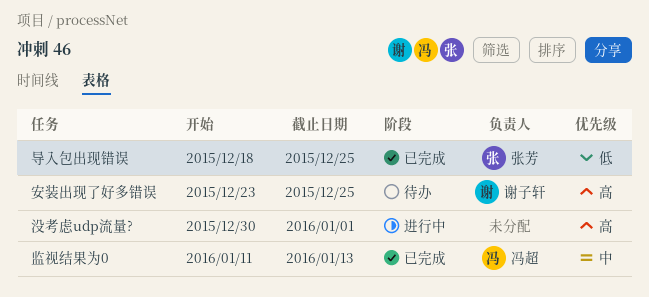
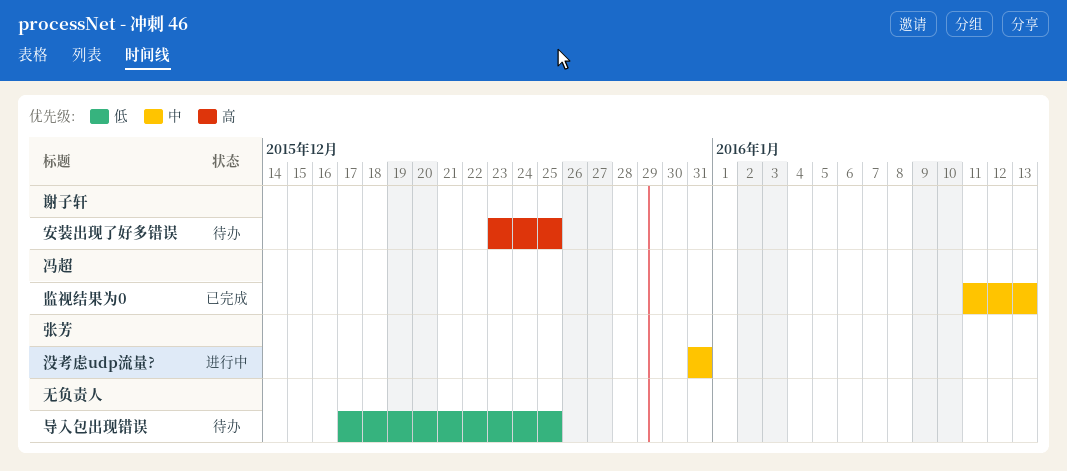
导入包出现错误, status: 已完成 -> 待办
导入包出现错误, owner: 张芳 -> none
导入包出现错误, start: Dec 18 -> Dec 17
没考虑udp流量?, owner: none -> 张芳
没考虑udp流量?, priority: 高 -> 中
没考虑udp流量?, start: Dec 30 -> Dec 31
没考虑udp流量?, due: Jan 1 -> Dec 31

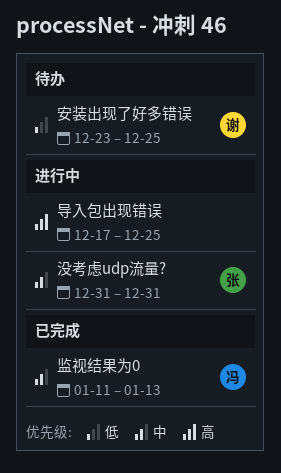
安装出现了好多错误, priority: 高 -> 低
导入包出现错误, status: 待办 -> 进行中
导入包出现错误, priority: 低 -> 高

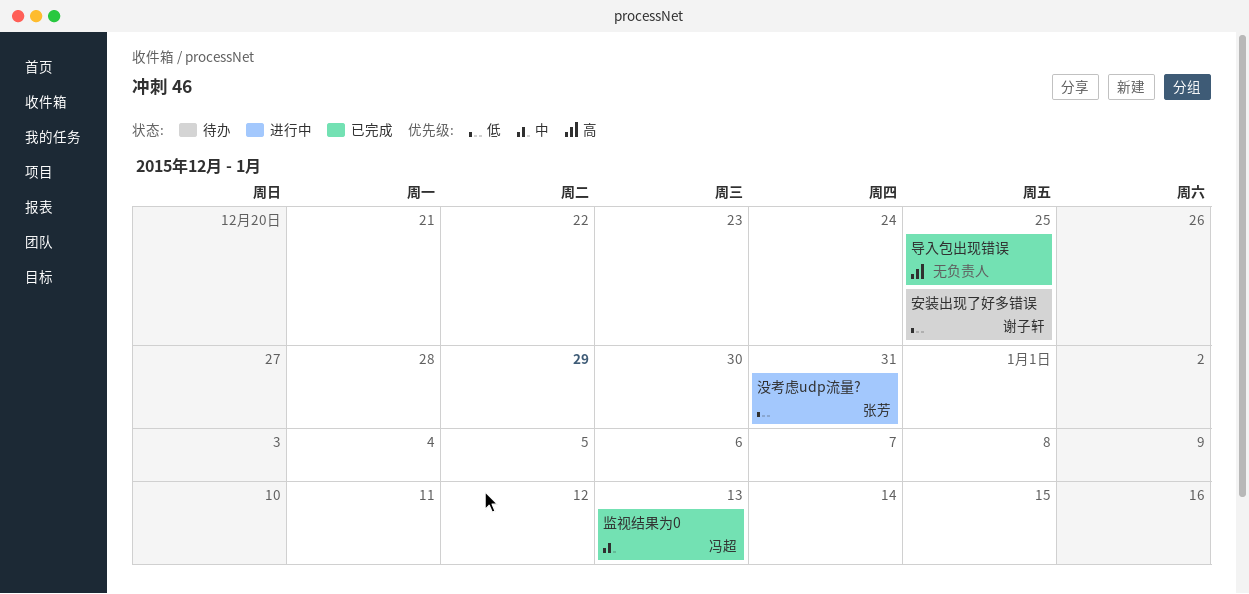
导入包出现错误, status: 进行中 -> 已完成
没考虑udp流量?, priority: 中 -> 低

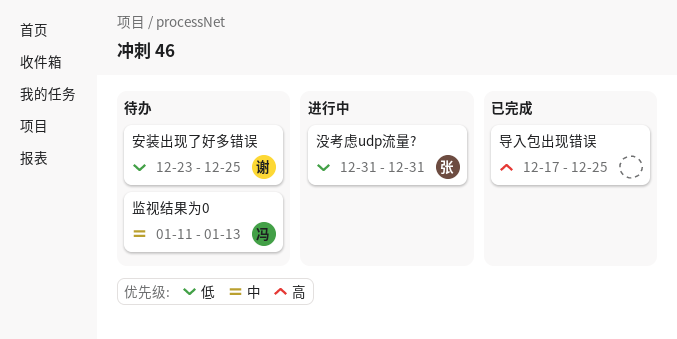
监视结果为0, status: 已完成 -> 待办

